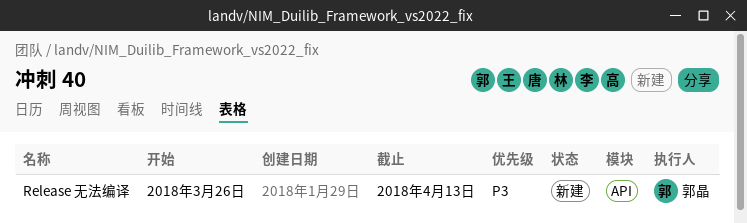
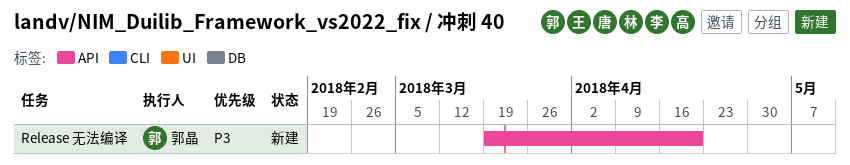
Release 无法编译, start: Mar 26 -> Mar 19
Release 无法编译, due: Apr 13 -> Apr 20

